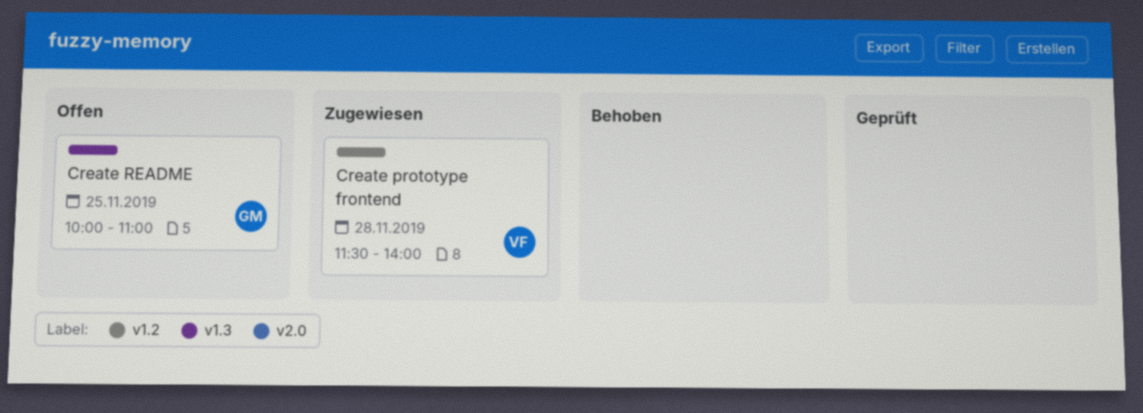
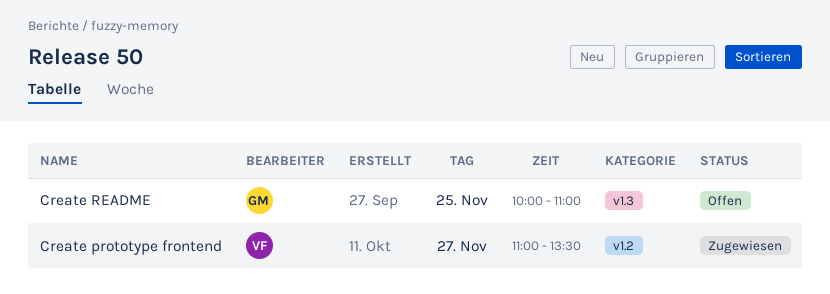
Create prototype frontend, day: Nov 28 -> Nov 27
Create prototype frontend, begins: 11:30 -> 11:00
Create prototype frontend, ends: 14:00 -> 13:30

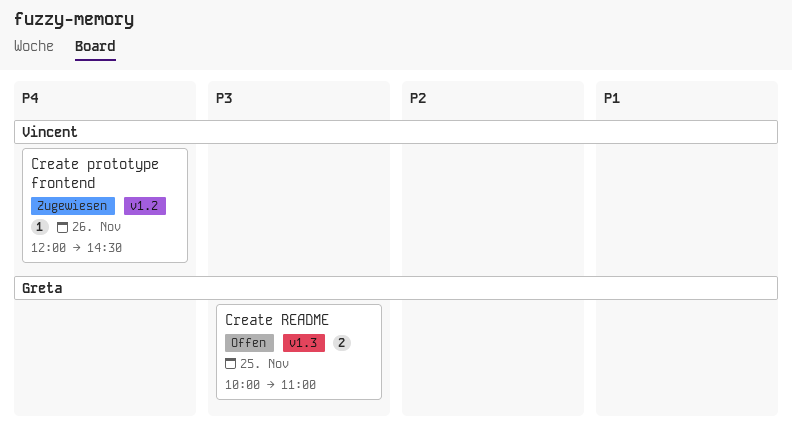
Create prototype frontend, day: Nov 27 -> Nov 26
Create prototype frontend, begins: 11:00 -> 12:00
Create prototype frontend, ends: 13:30 -> 14:30

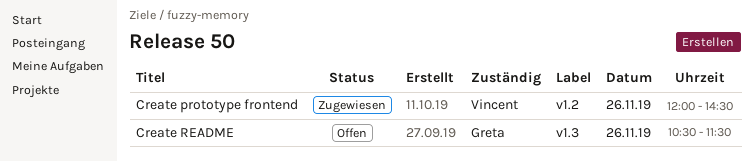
Create README, day: Nov 25 -> Nov 26
Create README, begins: 10:00 -> 10:30
Create README, ends: 11:00 -> 11:30

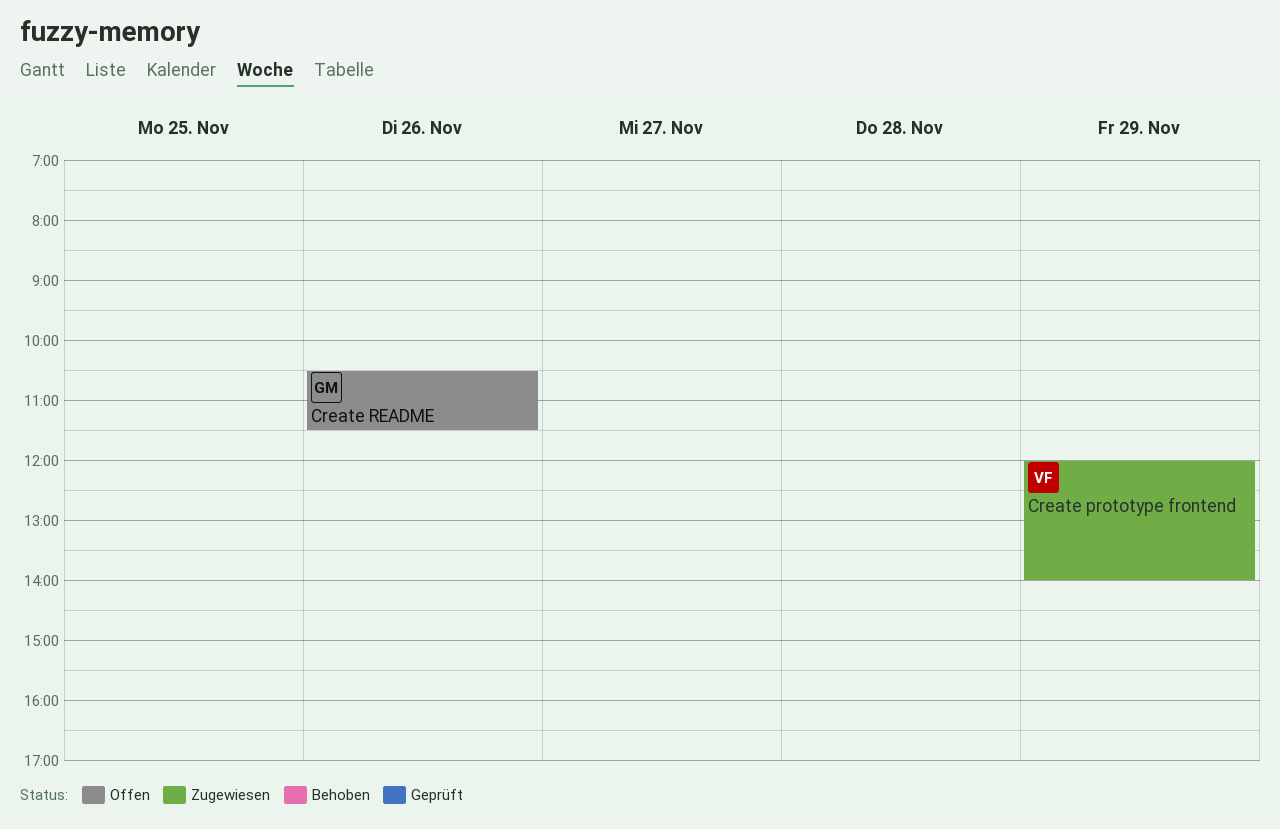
Create prototype frontend, day: Nov 26 -> Nov 29
Create prototype frontend, ends: 14:30 -> 14:00

